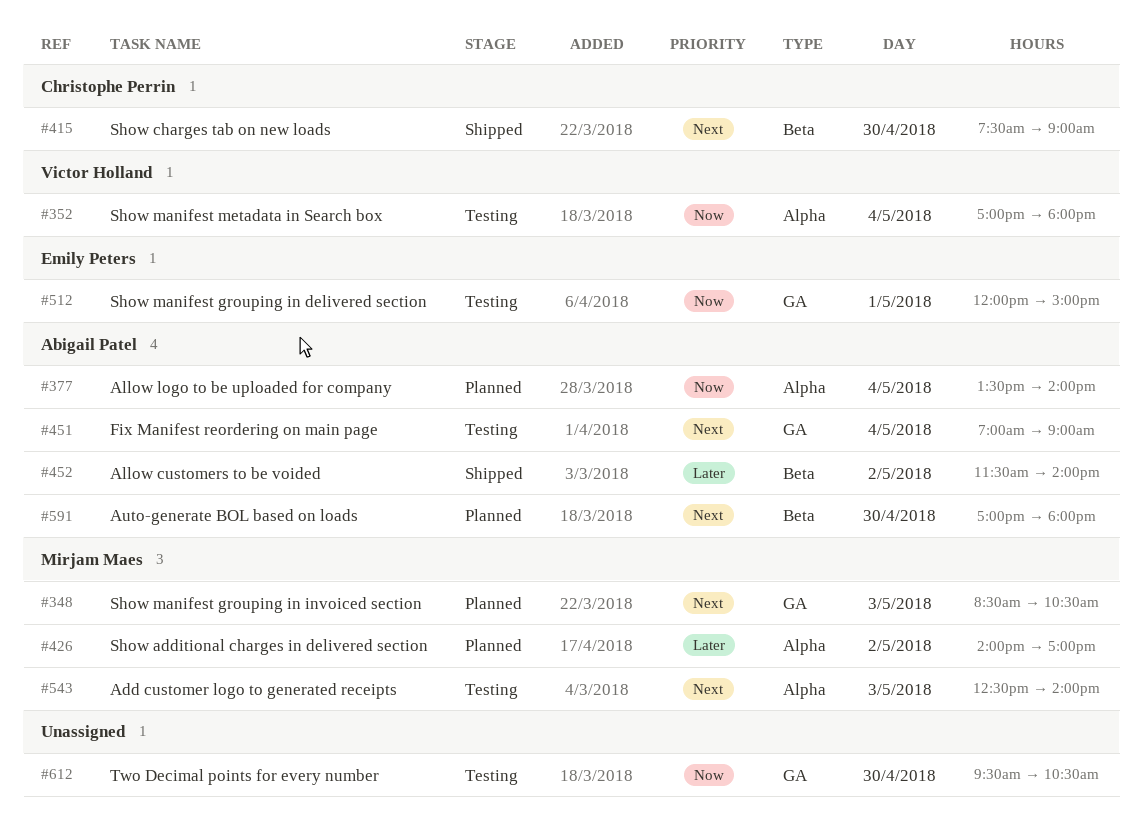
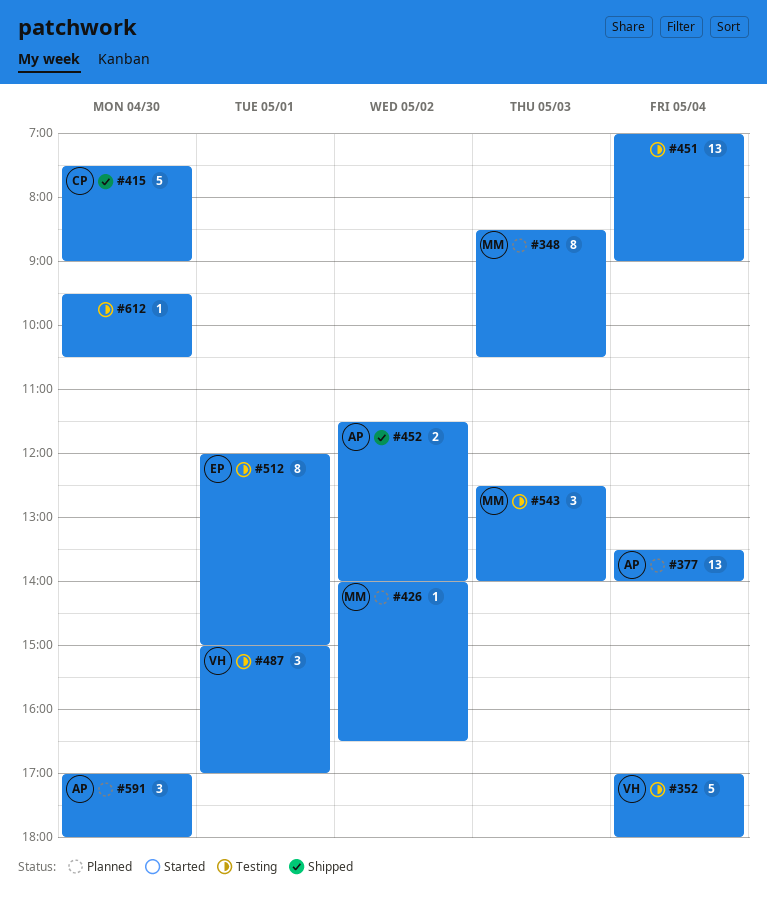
#426, ends: 17:00 -> 16:30
#451, owner: Abigail Patel -> none
#487: none -> present

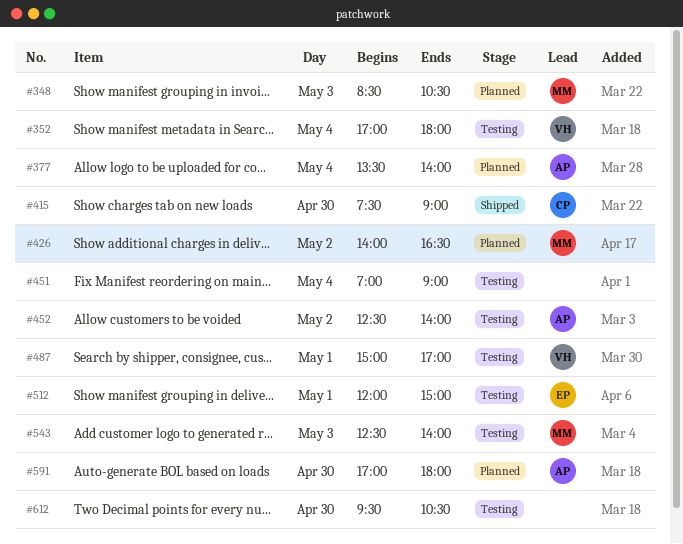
#452, status: Shipped -> Testing
#452, begins: 11:30 -> 12:30

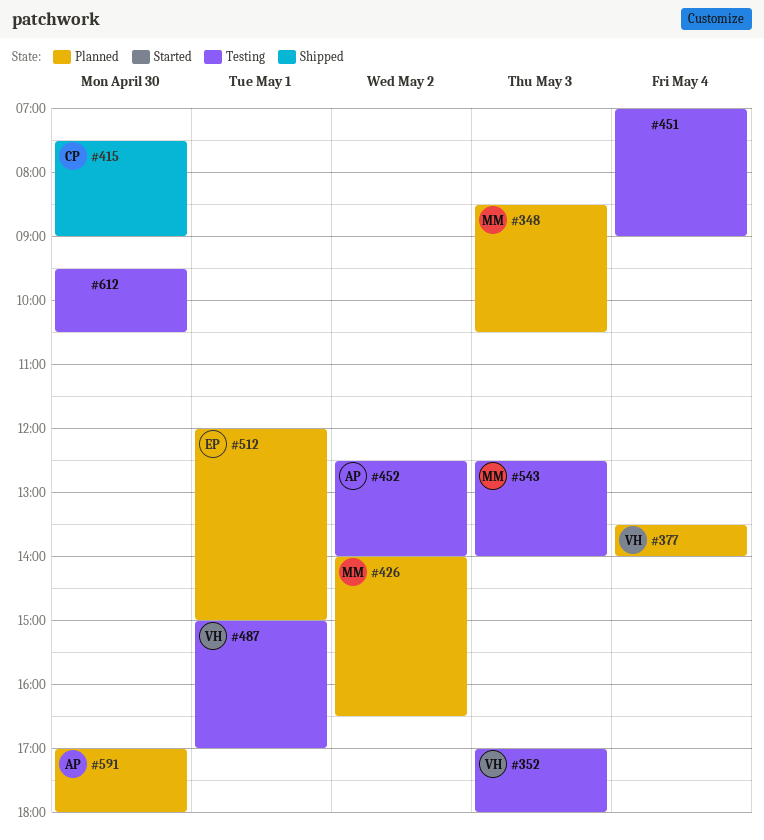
#352, day: May 4 -> May 3
#377, owner: AP -> VH
#512, status: Testing -> Planned

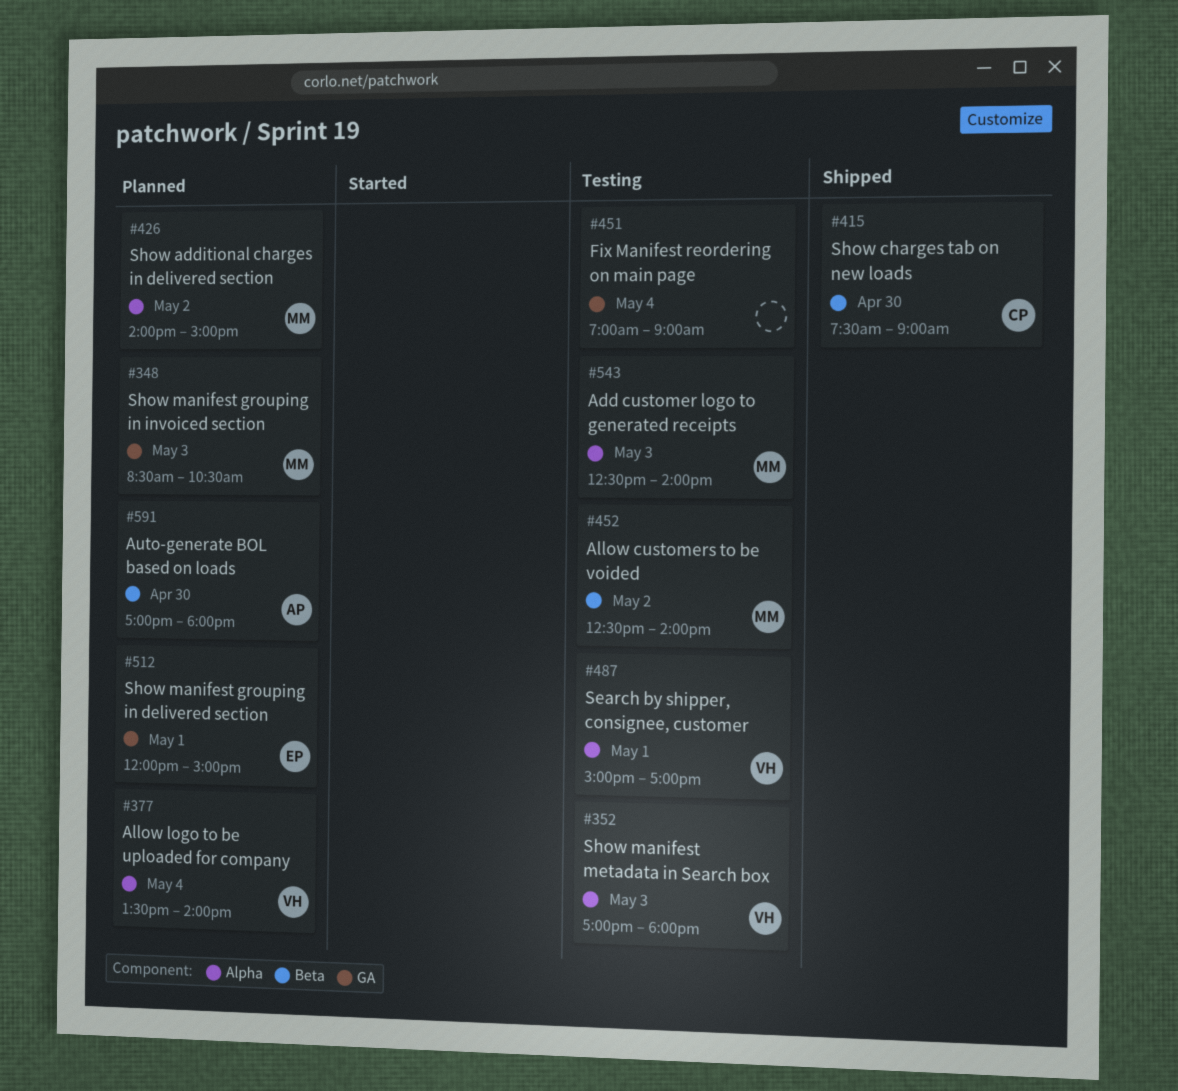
#426, ends: 16:30 -> 15:00
#452, owner: AP -> MM
#612: present -> none

